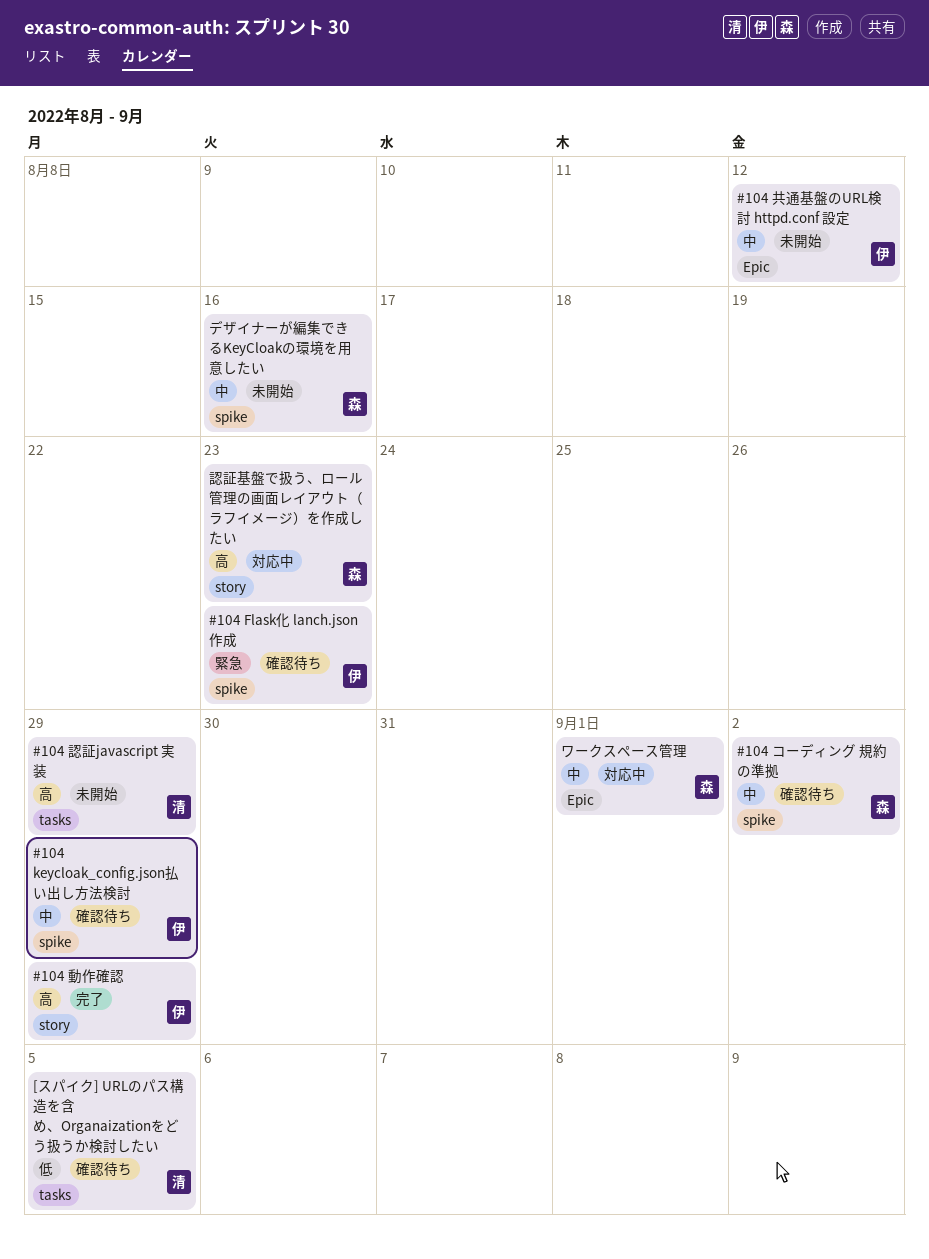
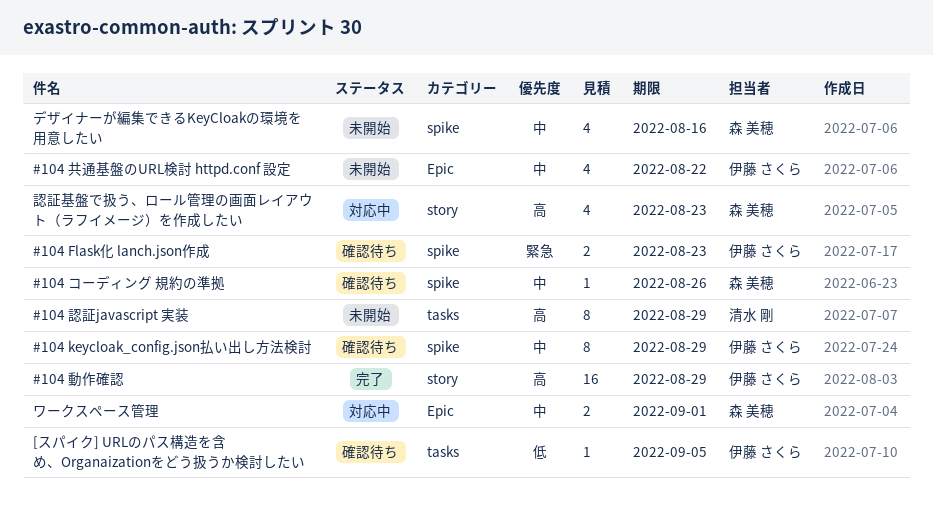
#104 コーディング 規約の準拠, due: Sep 2 -> Aug 26
#104 共通基盤のURL検討 httpd.conf 設定, due: Aug 12 -> Aug 22
[スパイク] URLのパス構造を含め、Organaizationをどう扱うか検討したい, owner: 清水 剛 -> 伊藤 さくら

